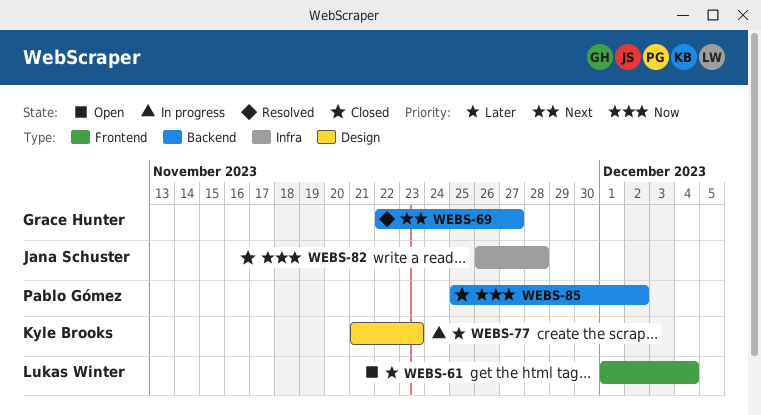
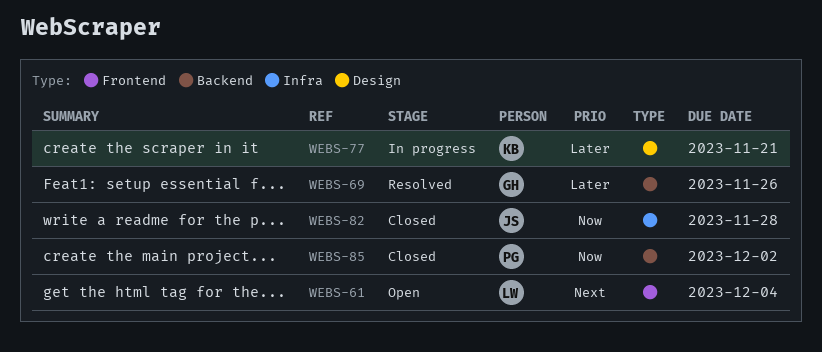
WEBS-61, priority: Later -> Next
WEBS-69, priority: Next -> Later
WEBS-69, due: Nov 27 -> Nov 26
WEBS-77, due: Nov 23 -> Nov 21

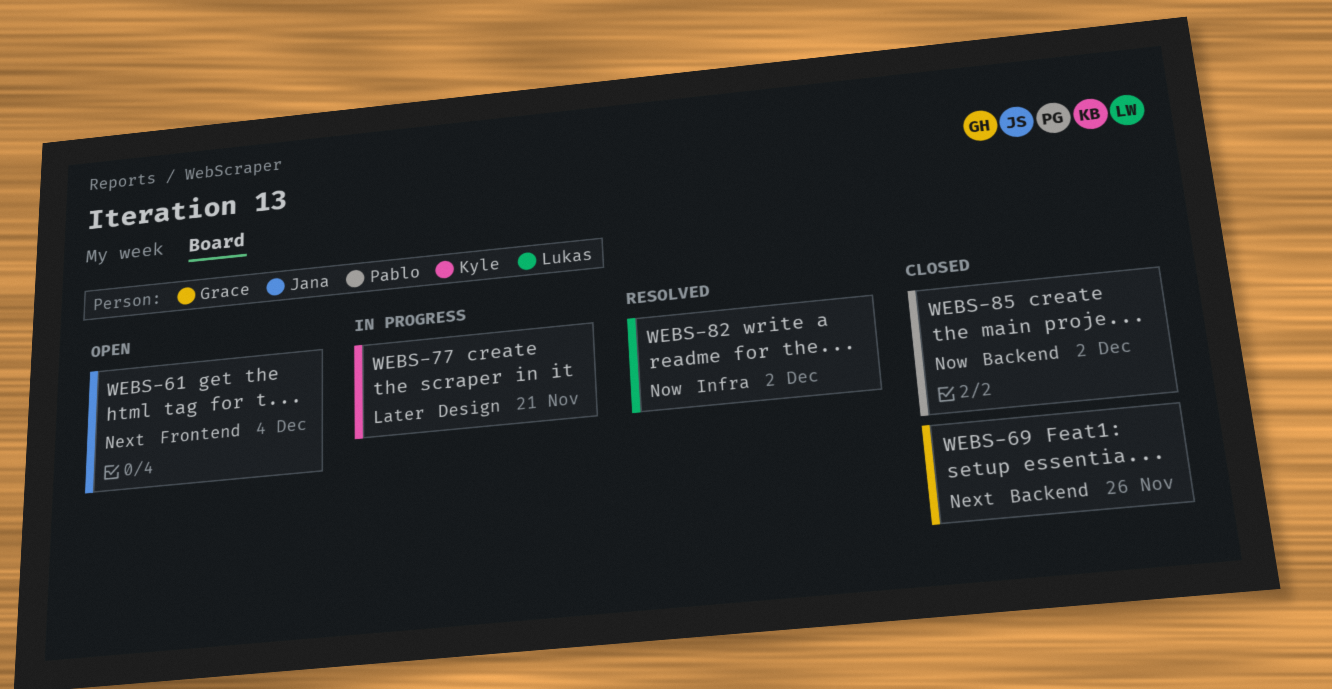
WEBS-61, owner: Lukas -> Jana
WEBS-69, status: Resolved -> Closed
WEBS-69, priority: Later -> Next
WEBS-82, status: Closed -> Resolved
WEBS-82, owner: Jana -> Lukas
WEBS-82, due: Nov 28 -> Dec 2

